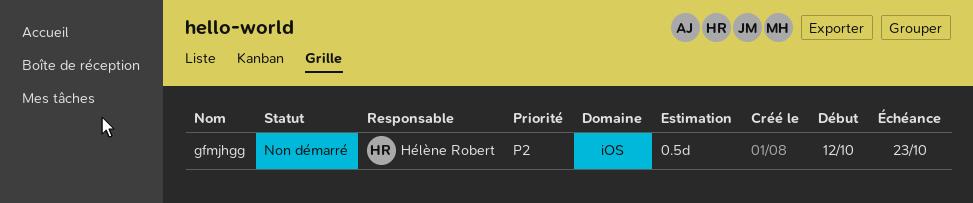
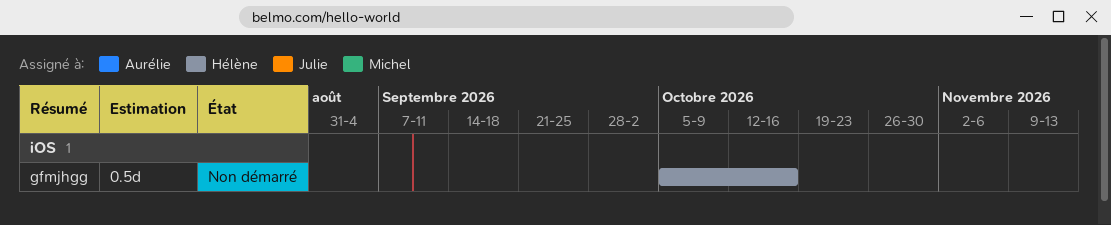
gfmjhgg, start: Oct 12 -> Oct 5
gfmjhgg, due: Oct 23 -> Oct 16

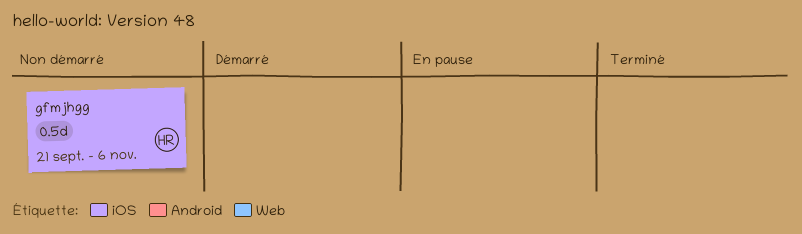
gfmjhgg, start: Oct 5 -> Sep 21
gfmjhgg, due: Oct 16 -> Nov 6

